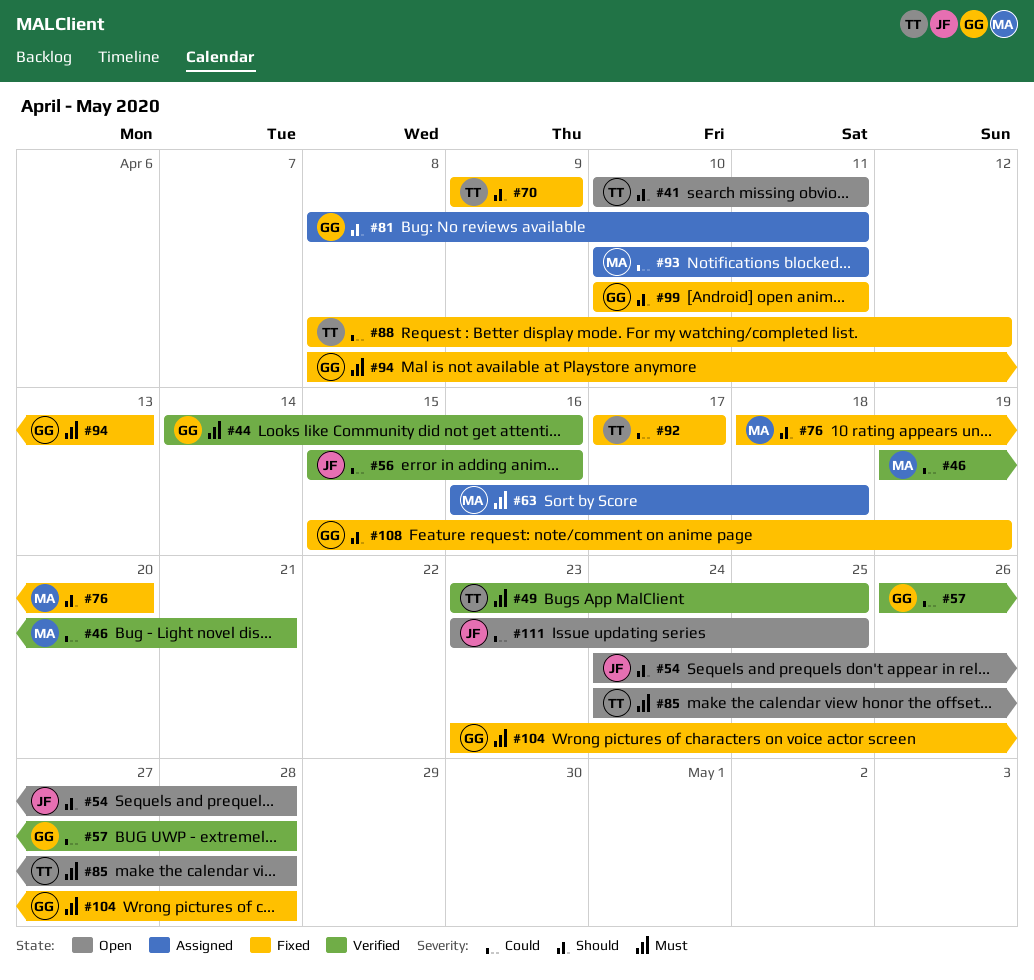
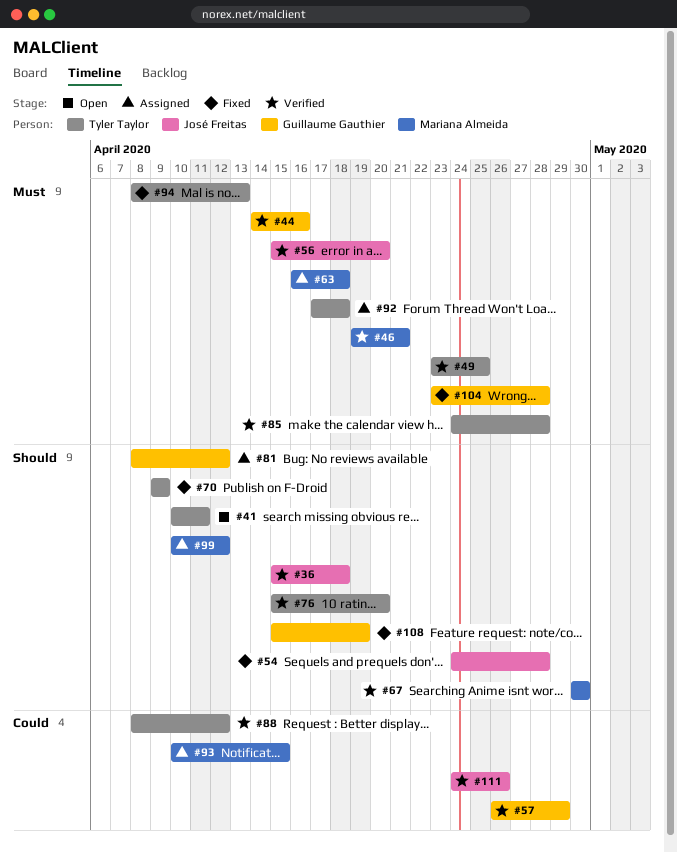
#36: none -> present
#46, priority: Could -> Must
#54, status: Open -> Fixed
#56, priority: Could -> Must
#56, due: Apr 16 -> Apr 20
#57, due: Apr 28 -> Apr 29
#67: none -> present
#76, status: Fixed -> Verified
#76, owner: Mariana Almeida -> Tyler Taylor
#76, start: Apr 18 -> Apr 15
#81, due: Apr 11 -> Apr 12
#85, status: Open -> Verified
#88, status: Fixed -> Verified
#92, status: Fixed -> Assigned
#92, priority: Could -> Must
#92, due: Apr 17 -> Apr 18
#93, due: Apr 11 -> Apr 15
#94, owner: Guillaume Gauthier -> Tyler Taylor
#99, status: Fixed -> Assigned
#99, owner: Guillaume Gauthier -> Mariana Almeida
#99, due: Apr 11 -> Apr 12
#111, status: Open -> Verified
#111, start: Apr 23 -> Apr 24
#111, due: Apr 25 -> Apr 26

